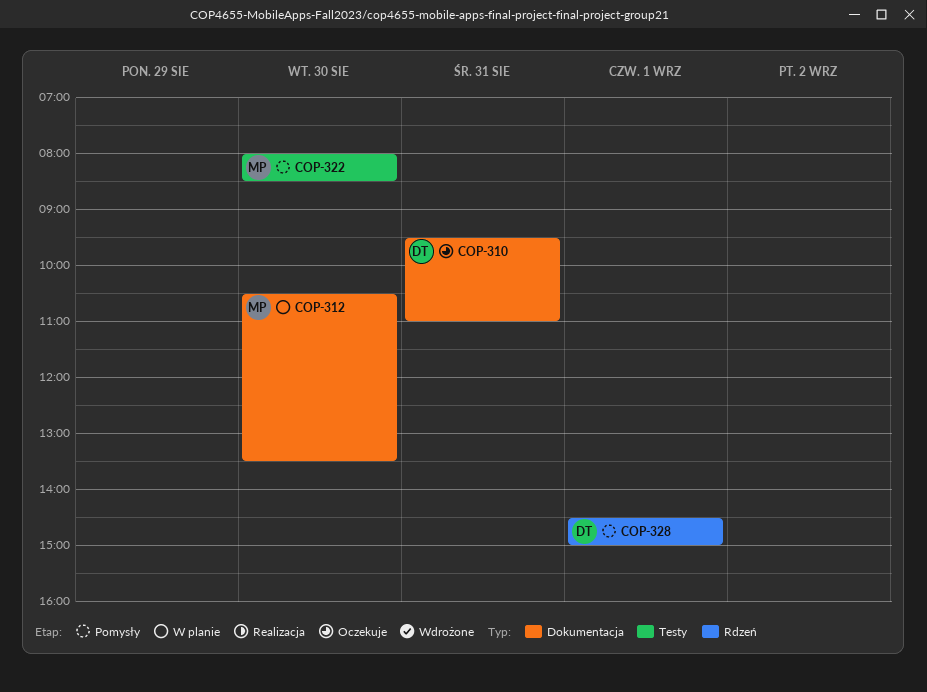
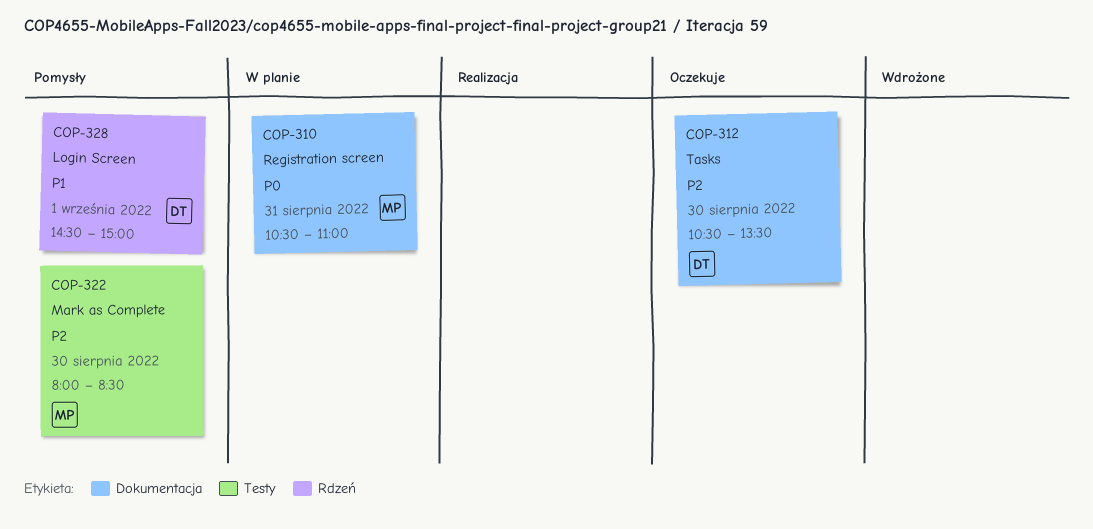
COP-310, status: Oczekuje -> W planie
COP-310, owner: DT -> MP
COP-310, begins: 09:30 -> 10:30
COP-312, status: W planie -> Oczekuje
COP-312, owner: MP -> DT

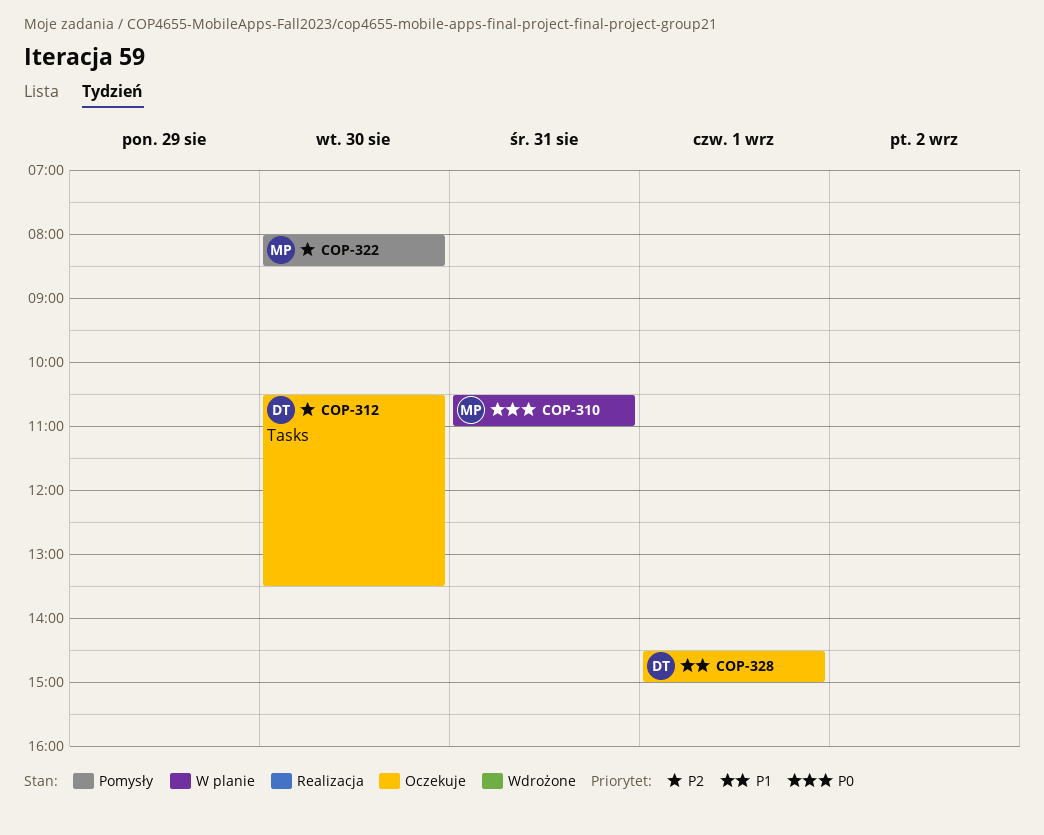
COP-328, status: Pomysły -> Oczekuje

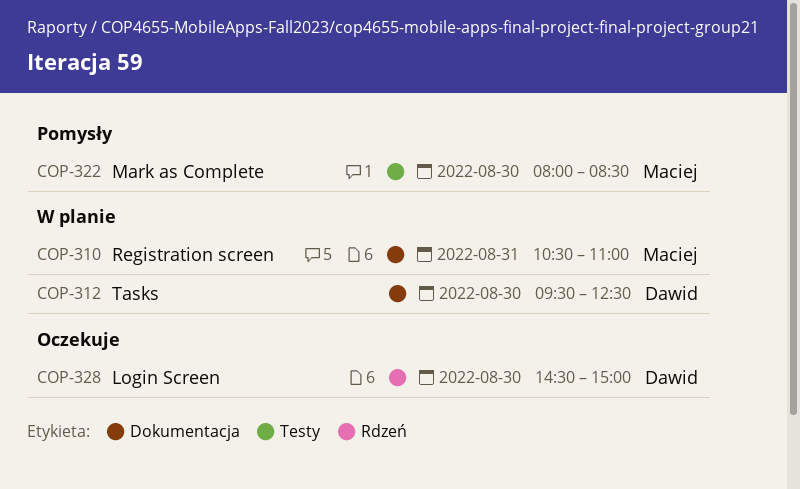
COP-312, status: Oczekuje -> W planie
COP-312, begins: 10:30 -> 09:30
COP-312, ends: 13:30 -> 12:30
COP-328, day: Sep 1 -> Aug 30

